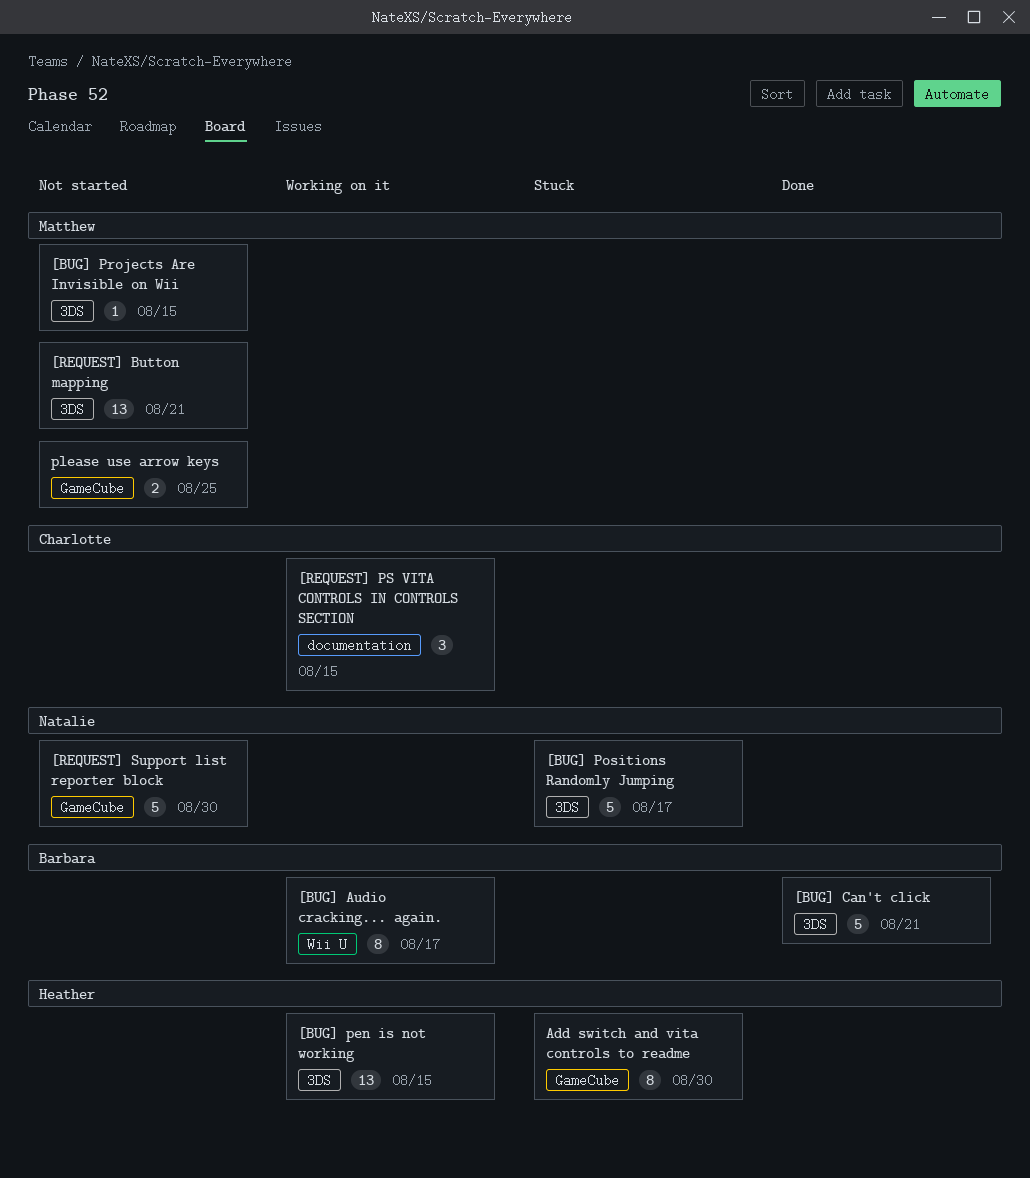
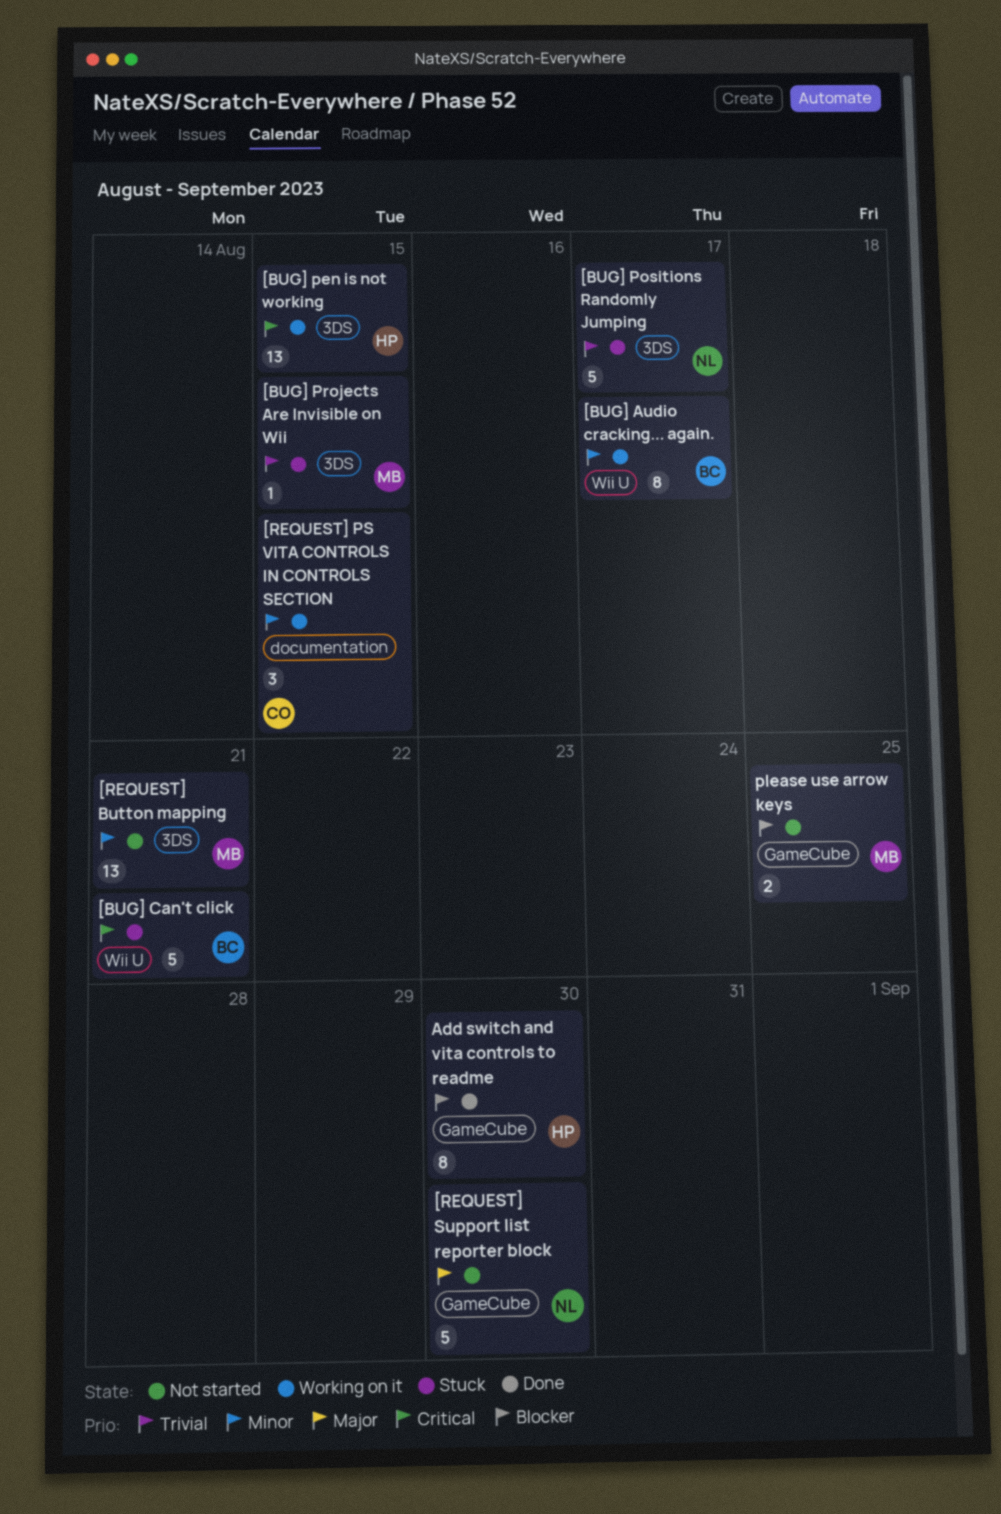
[BUG] Can't click, status: Done -> Stuck
[BUG] Can't click, label: 3DS -> Wii U
[BUG] Projects Are Invisible on Wii, status: Not started -> Stuck
Add switch and vita controls to readme, status: Stuck -> Done

